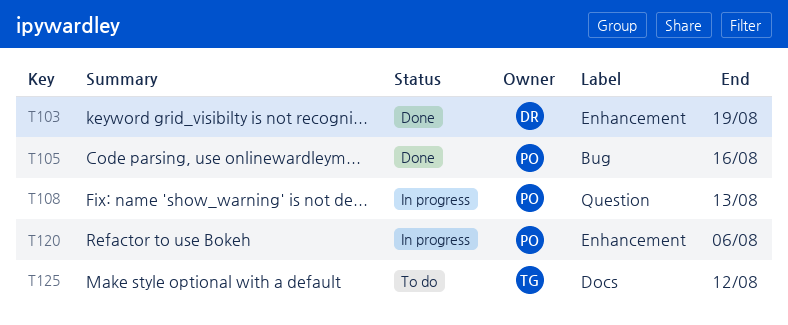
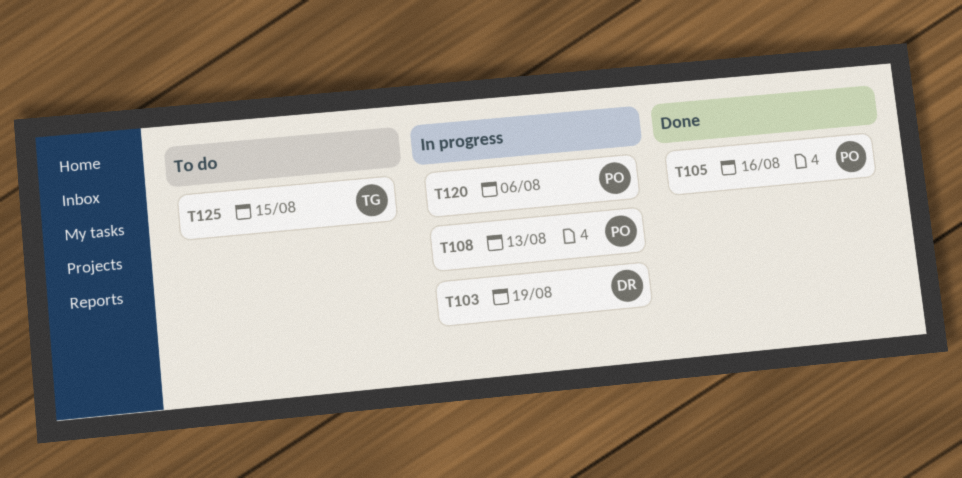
T103, status: Done -> In progress
T125, due: Aug 12 -> Aug 15

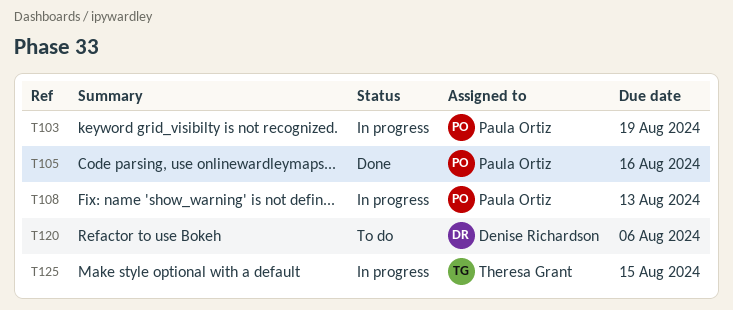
T103, owner: Denise Richardson -> Paula Ortiz
T120, status: In progress -> To do
T120, owner: Paula Ortiz -> Denise Richardson
T125, status: To do -> In progress

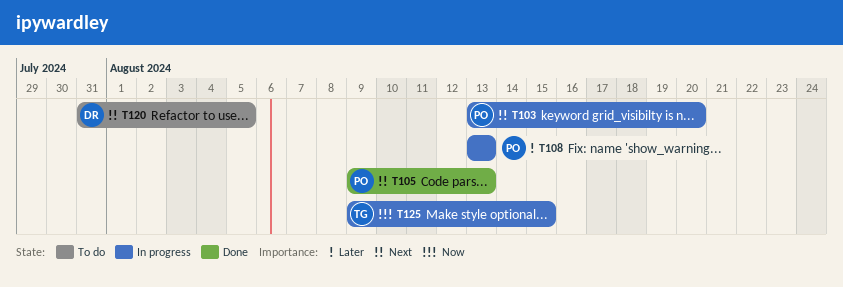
T103, due: Aug 19 -> Aug 20
T105, due: Aug 16 -> Aug 13
T120, due: Aug 6 -> Aug 5

